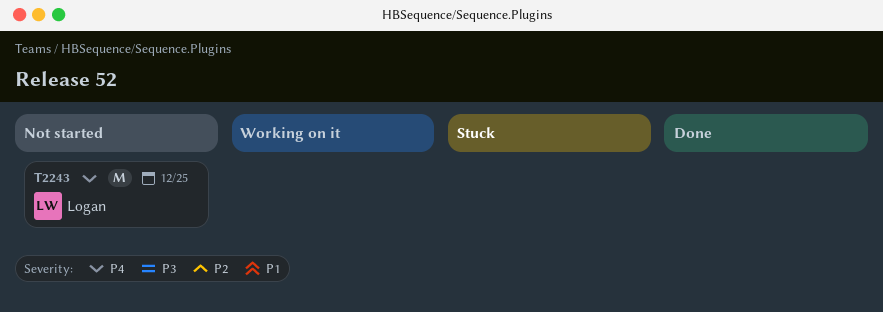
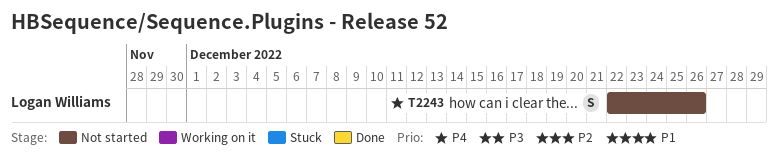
T2243, estimate: M -> S
T2243, due: Dec 25 -> Dec 26

